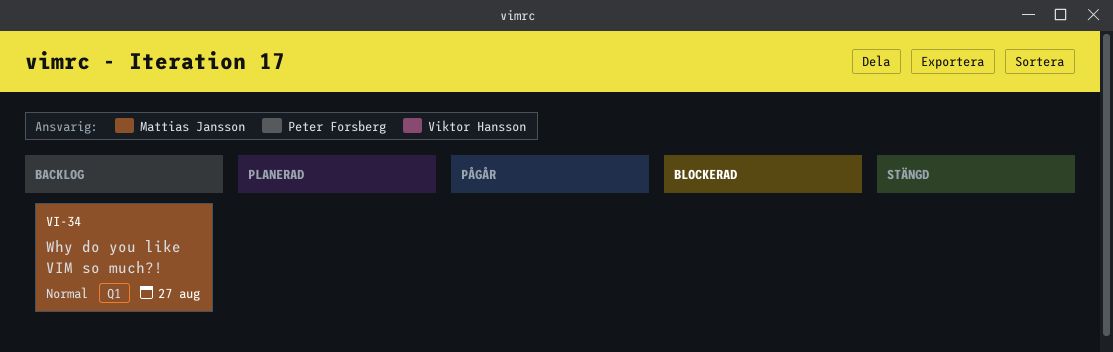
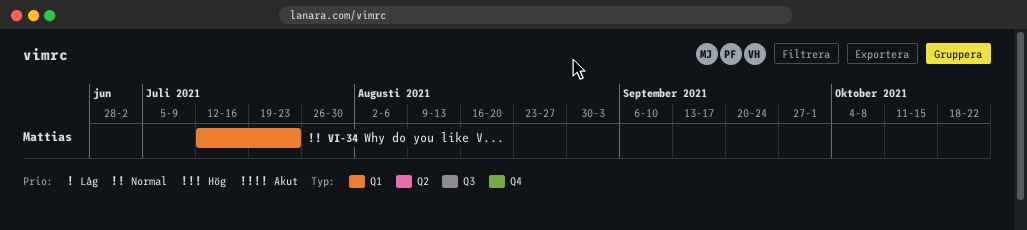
VI-34, due: Aug 27 -> Jul 23

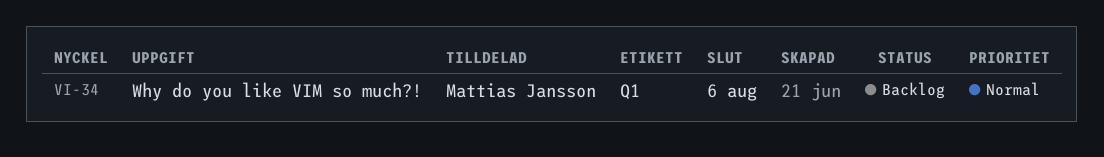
VI-34, due: Jul 23 -> Aug 6

